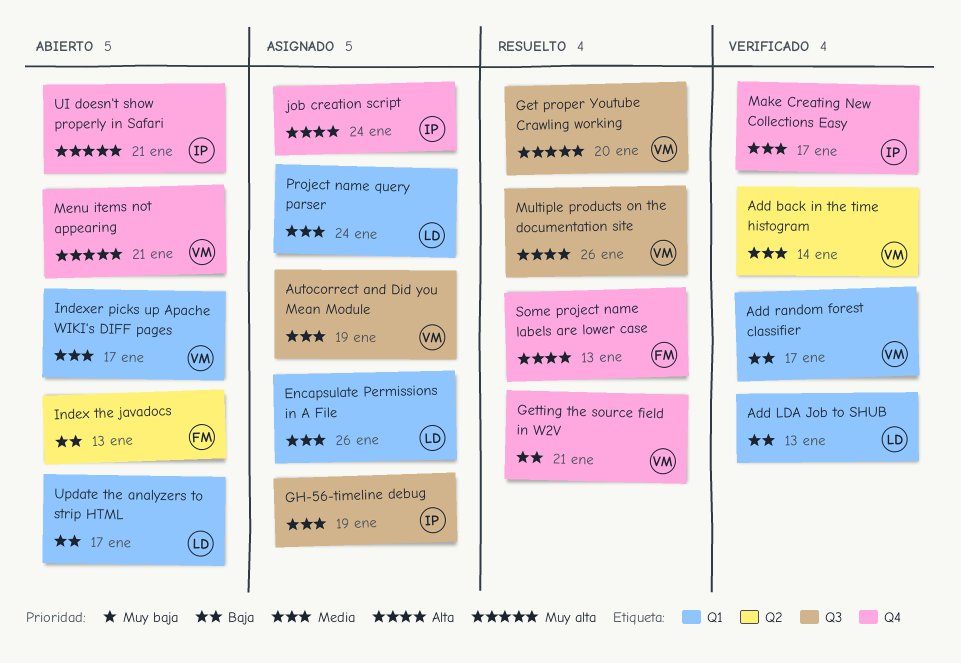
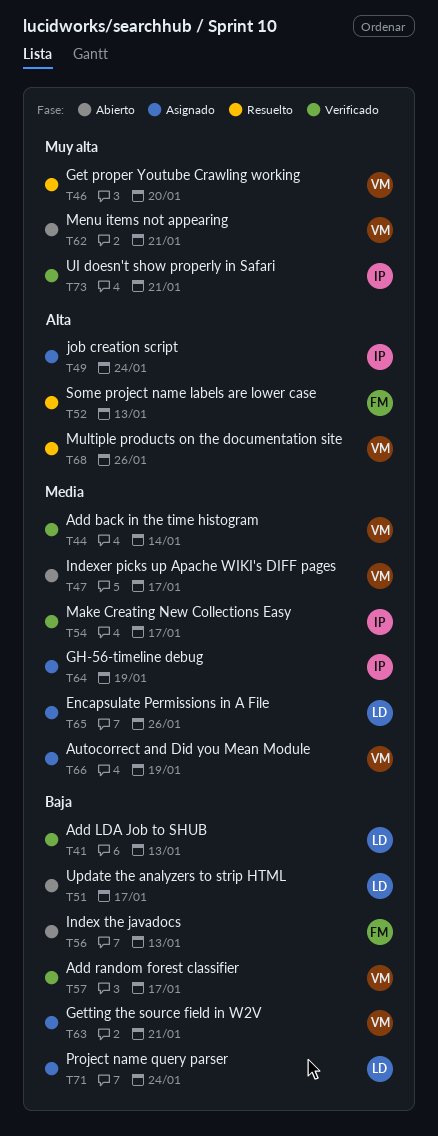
Getting the source field in W2V, status: Resuelto -> Asignado
Project name query parser, priority: Media -> Baja
UI doesn't show properly in Safari, status: Abierto -> Verificado

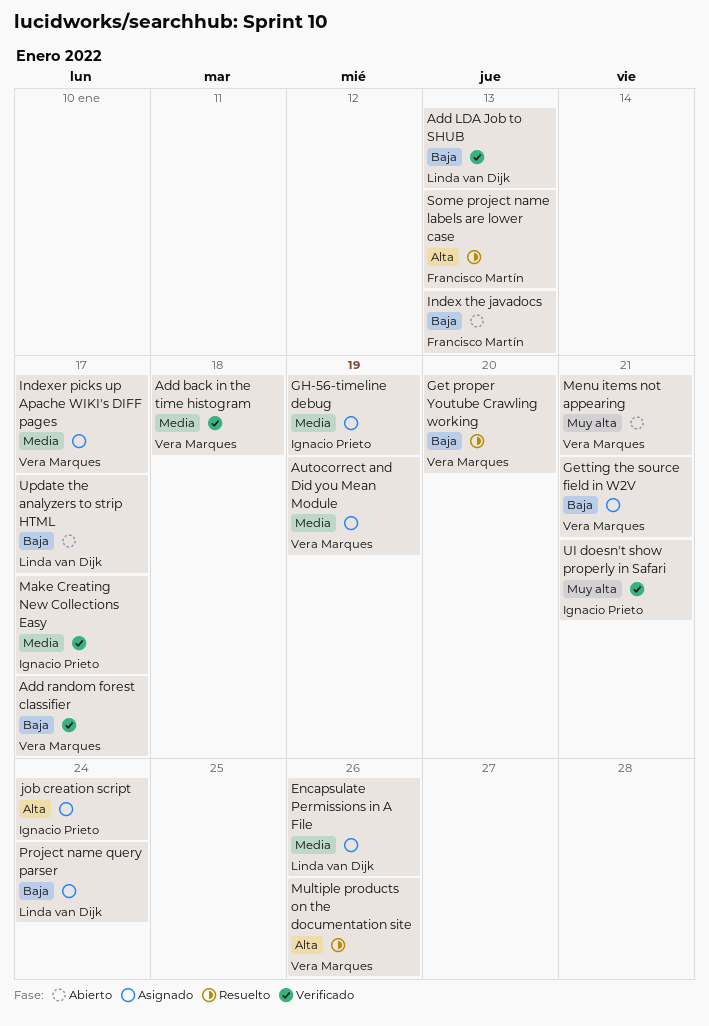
Add back in the time histogram, due: Jan 14 -> Jan 18
Get proper Youtube Crawling working, priority: Muy alta -> Baja
Indexer picks up Apache WIKI's DIFF pages, status: Abierto -> Asignado

